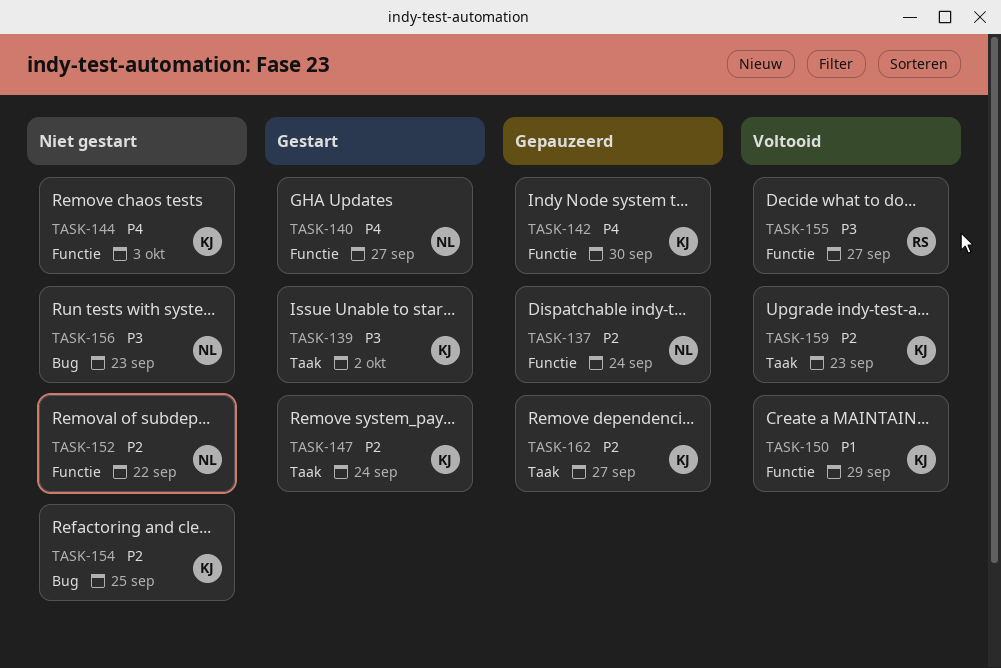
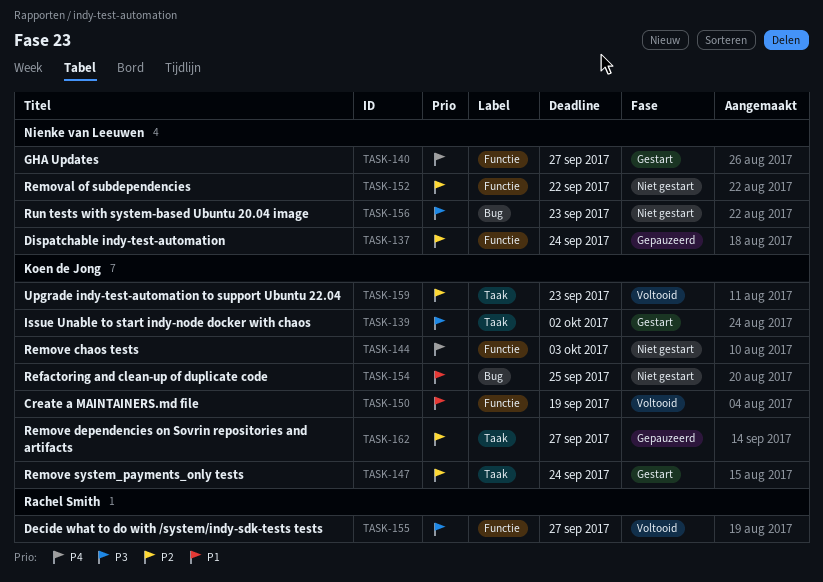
TASK-142: present -> none
TASK-150, due: Sep 29 -> Sep 19
TASK-154, priority: P2 -> P1

